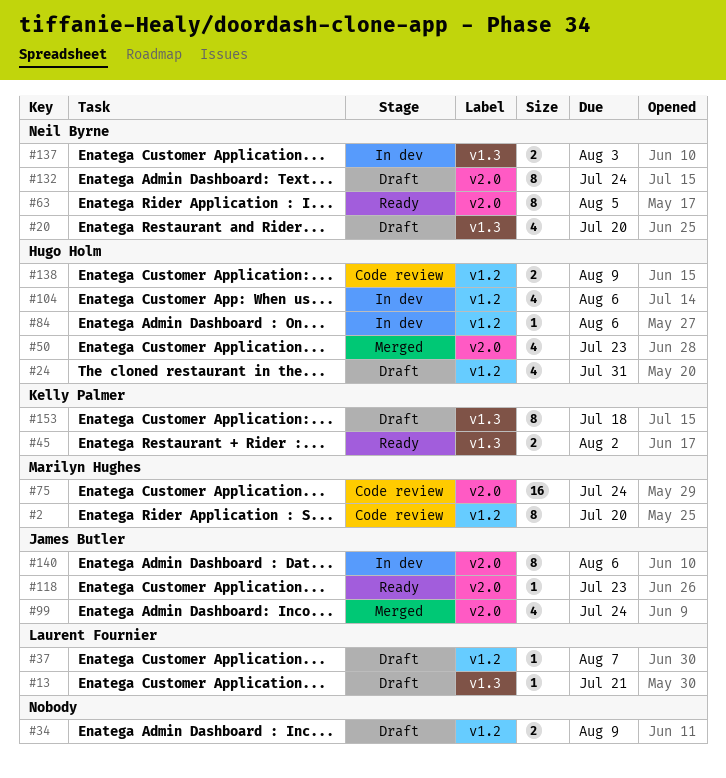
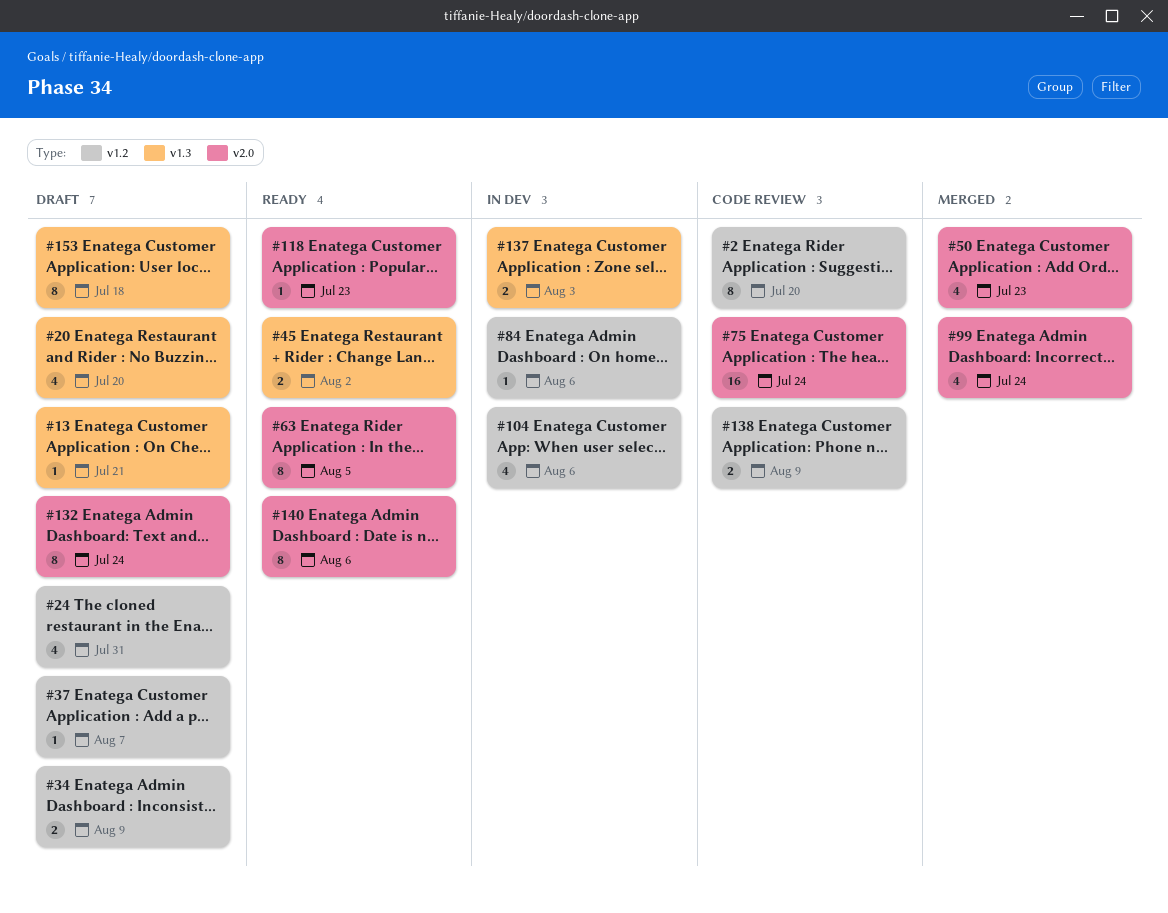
#140, status: In dev -> Ready

